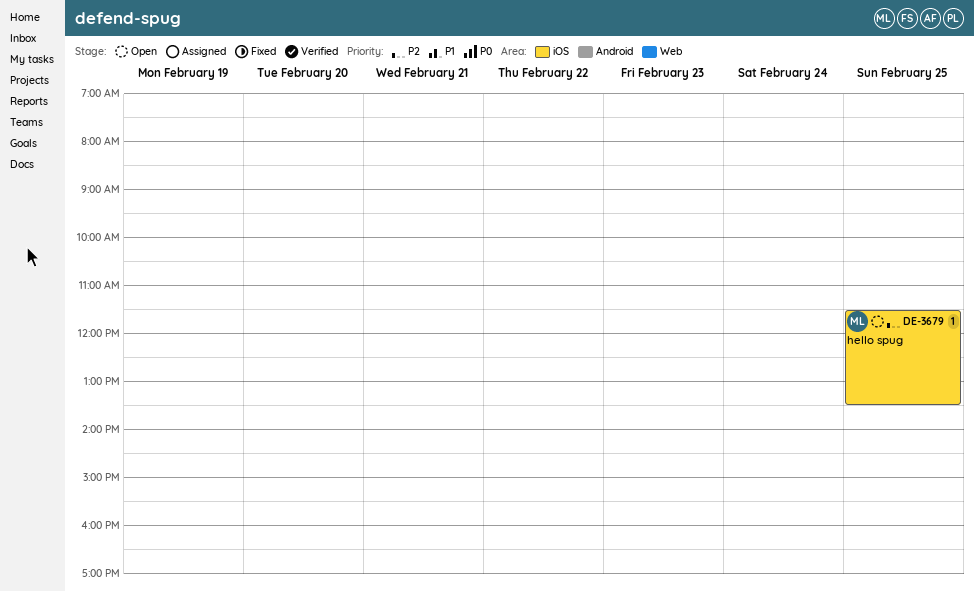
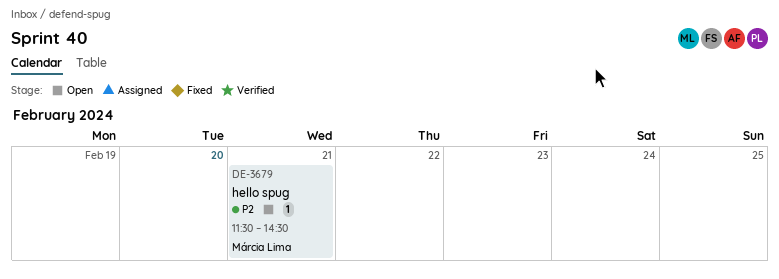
DE-3679, day: Feb 25 -> Feb 21
DE-3679, ends: 13:30 -> 14:30

